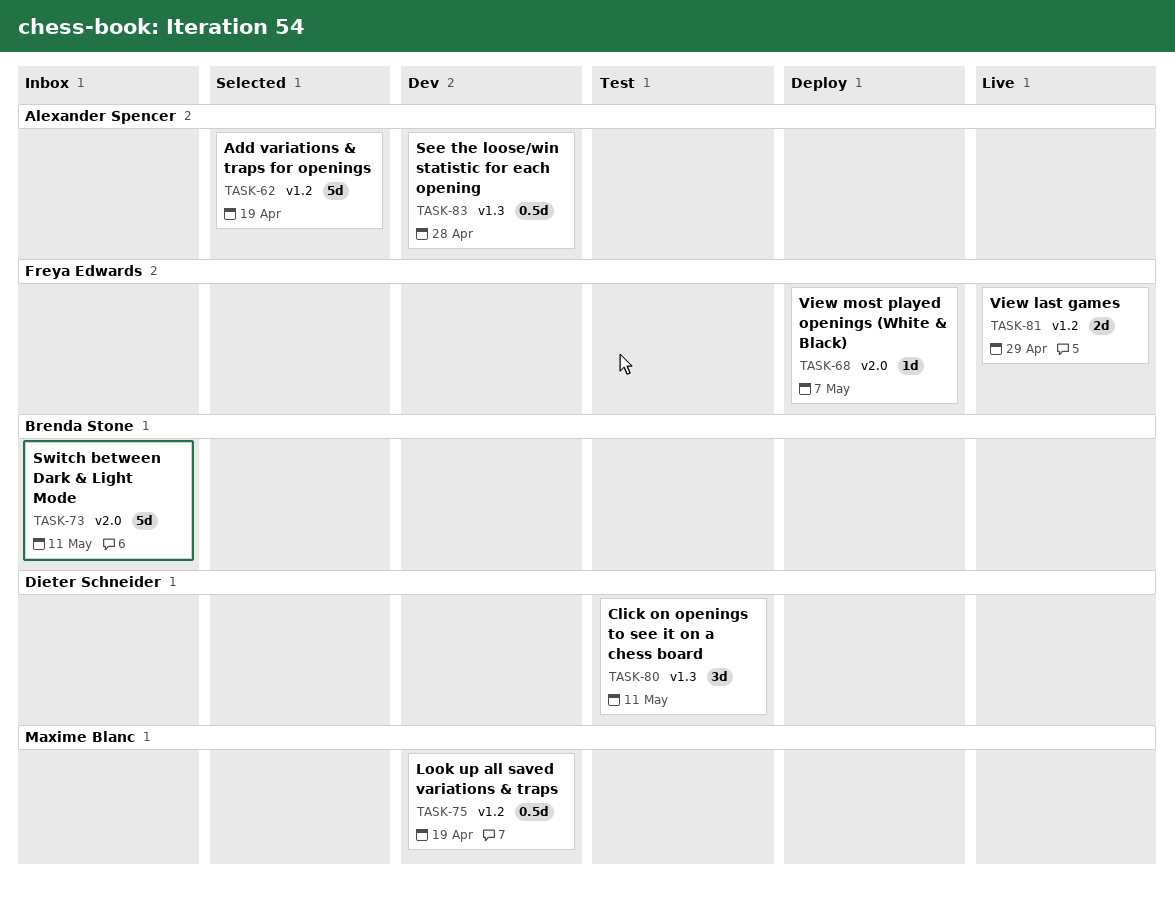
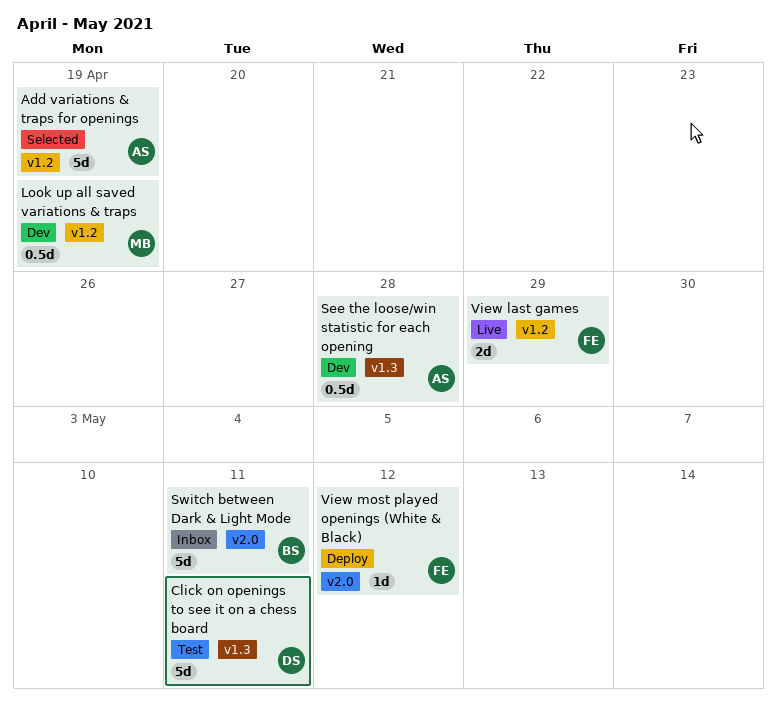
Click on openings to see it on a chess board, estimate: 3d -> 5d
View most played openings (White & Black), due: May 7 -> May 12

